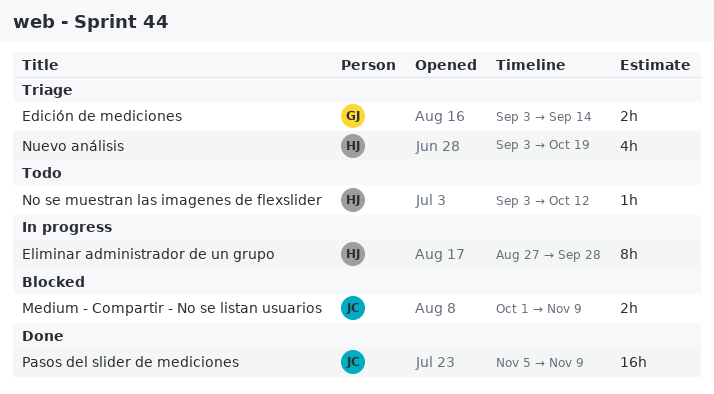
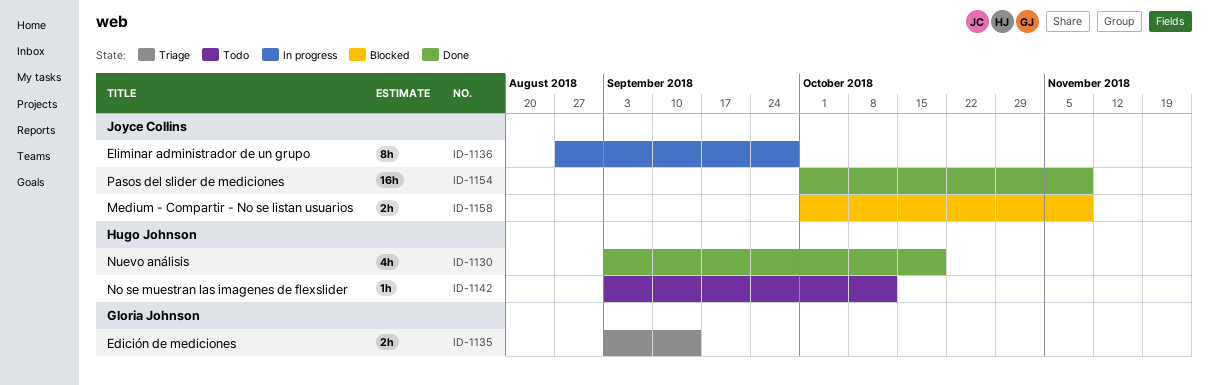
Eliminar administrador de un grupo, owner: Hugo Johnson -> Joyce Collins
Nuevo análisis, status: Triage -> Done
Pasos del slider de mediciones, start: Nov 5 -> Oct 1

